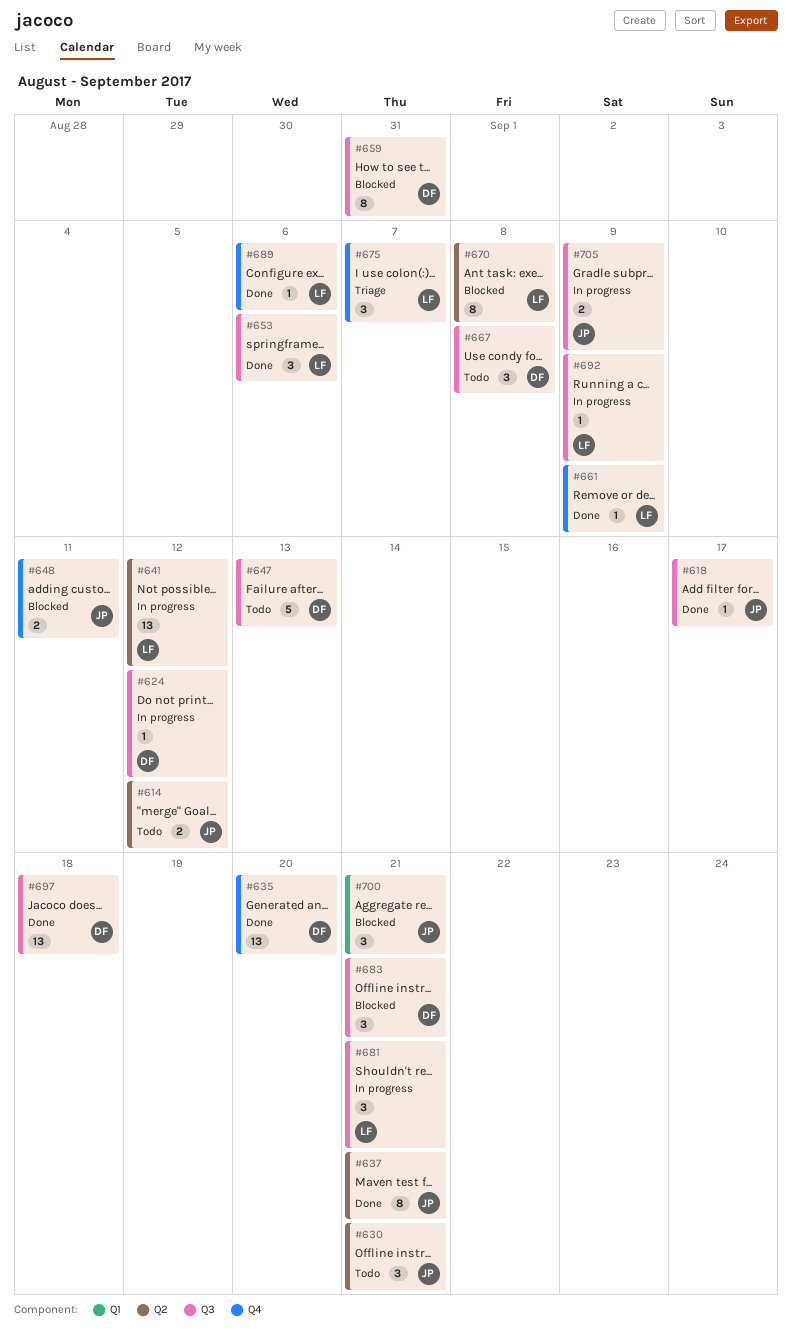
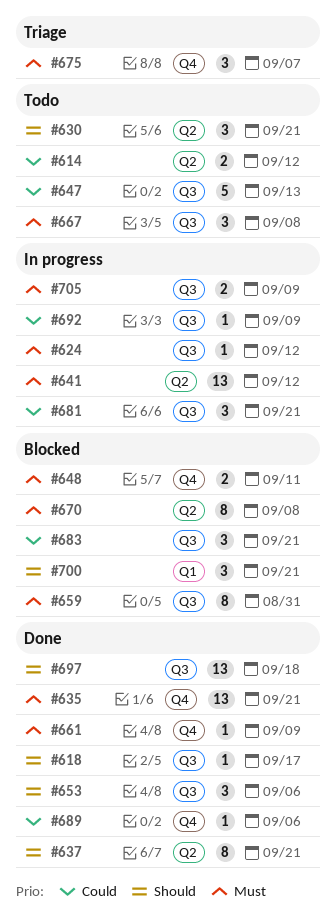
#635, due: Sep 20 -> Sep 21

